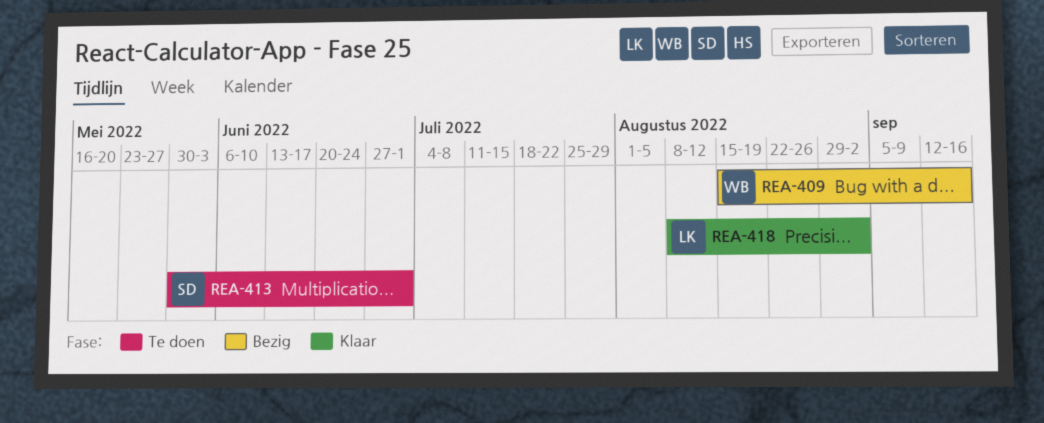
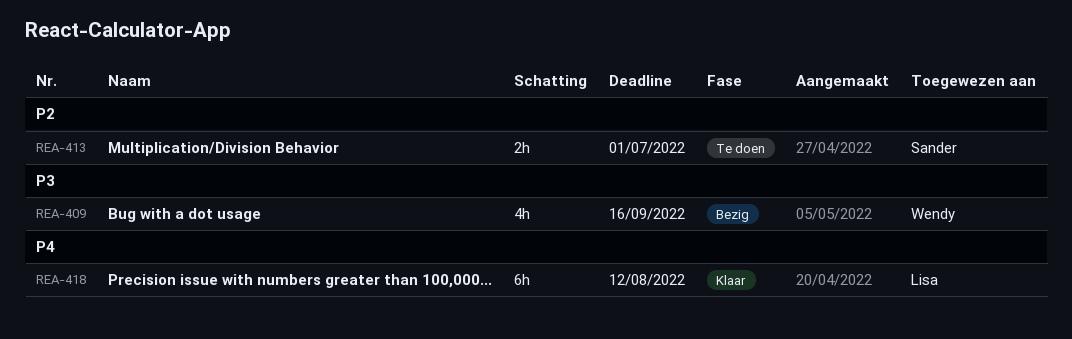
REA-418, due: Sep 2 -> Aug 12

